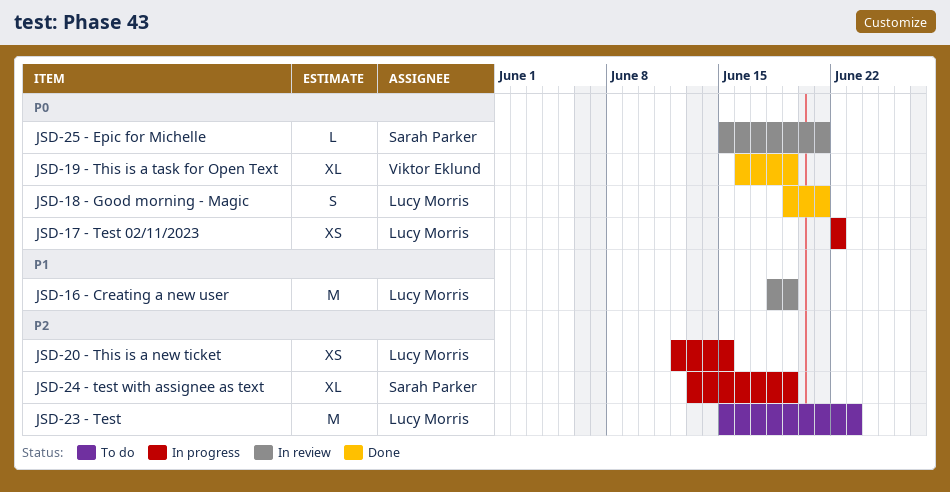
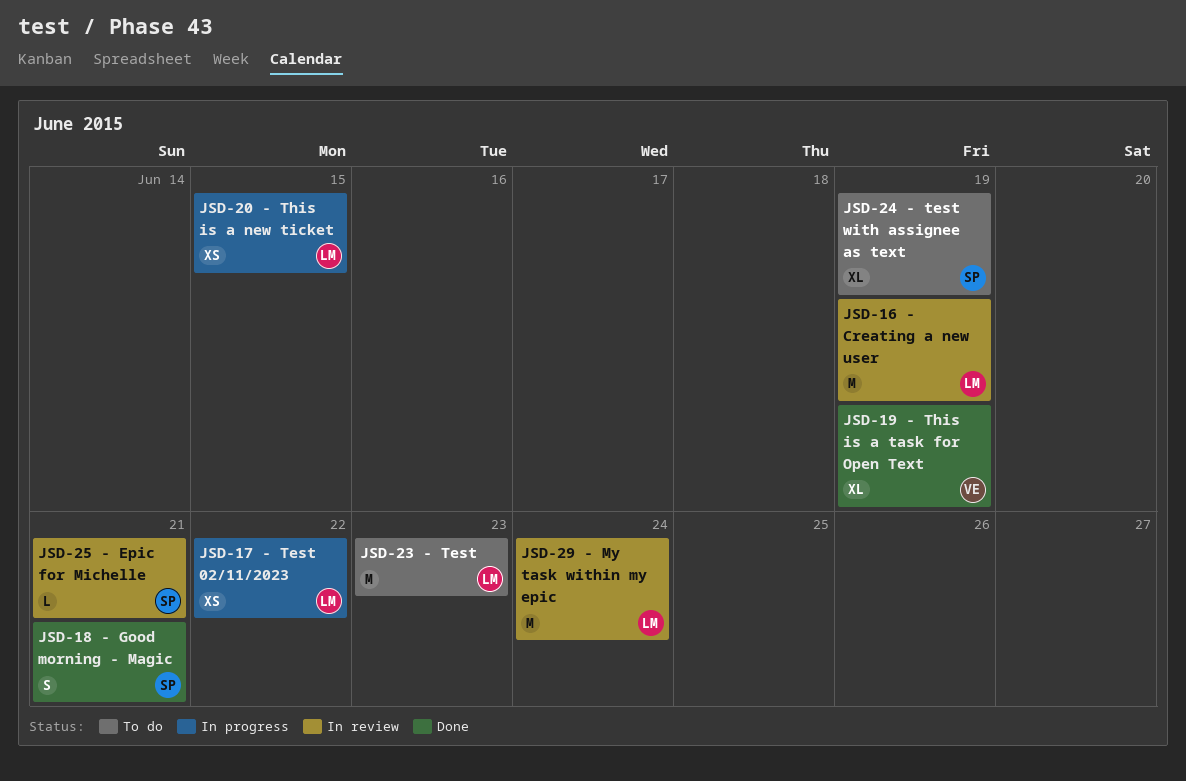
JSD-18 ⁃ Good morning - Magic, owner: Lucy Morris -> Sarah Parker
JSD-24 ⁃ test with assignee as text, status: In progress -> To do
JSD-29 ⁃ My task within my epic: none -> present

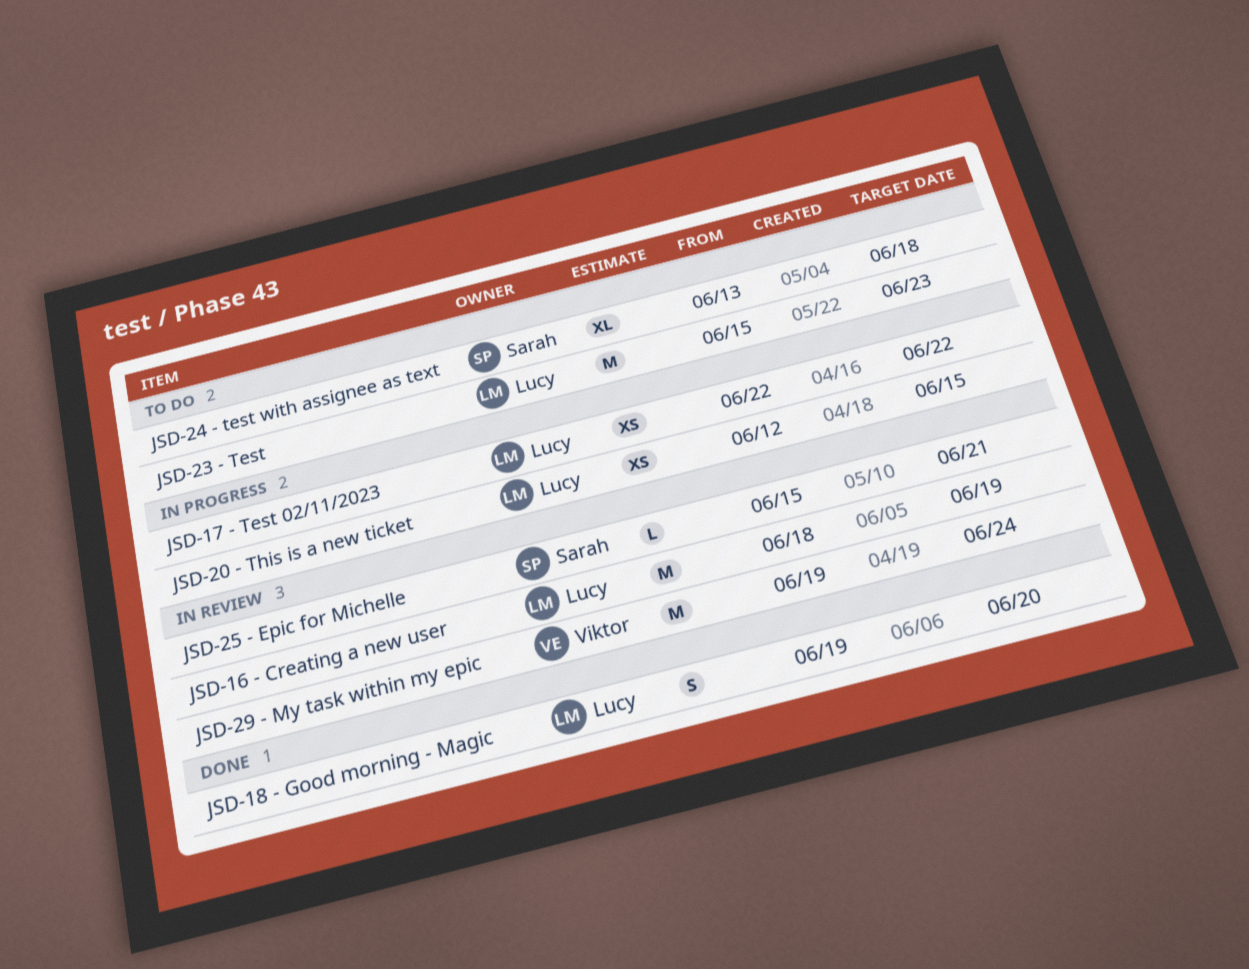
JSD-18 ⁃ Good morning - Magic, owner: Sarah -> Lucy
JSD-18 ⁃ Good morning - Magic, due: Jun 21 -> Jun 20
JSD-19 ⁃ This is a task for Open Text: present -> none
JSD-24 ⁃ test with assignee as text, due: Jun 19 -> Jun 18
JSD-29 ⁃ My task within my epic, owner: Lucy -> Viktor

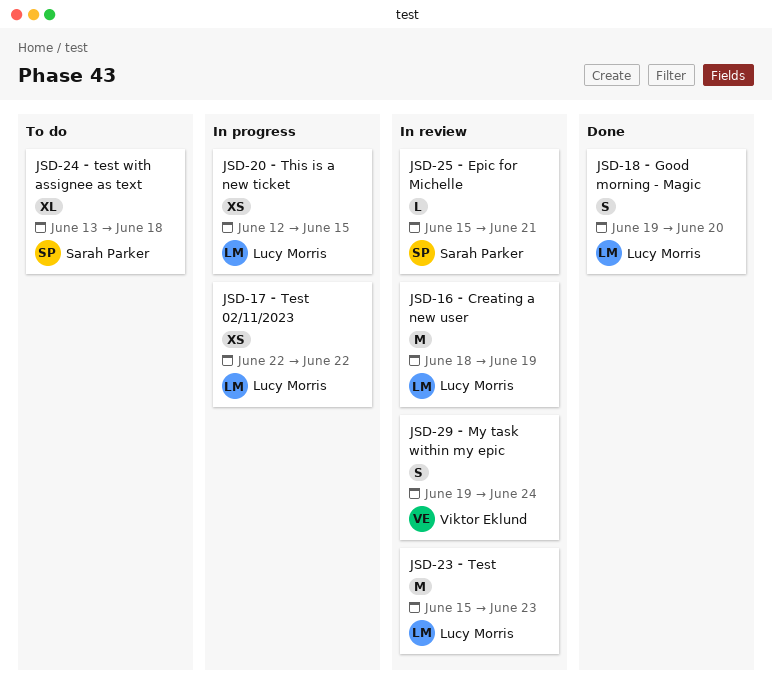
JSD-23 ⁃ Test, status: To do -> In review
JSD-29 ⁃ My task within my epic, estimate: M -> S

